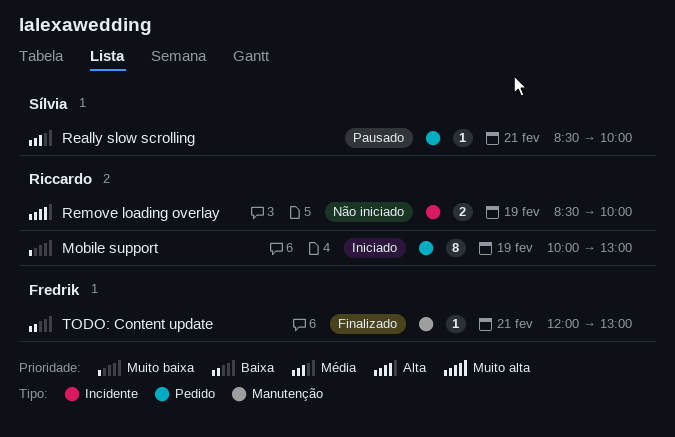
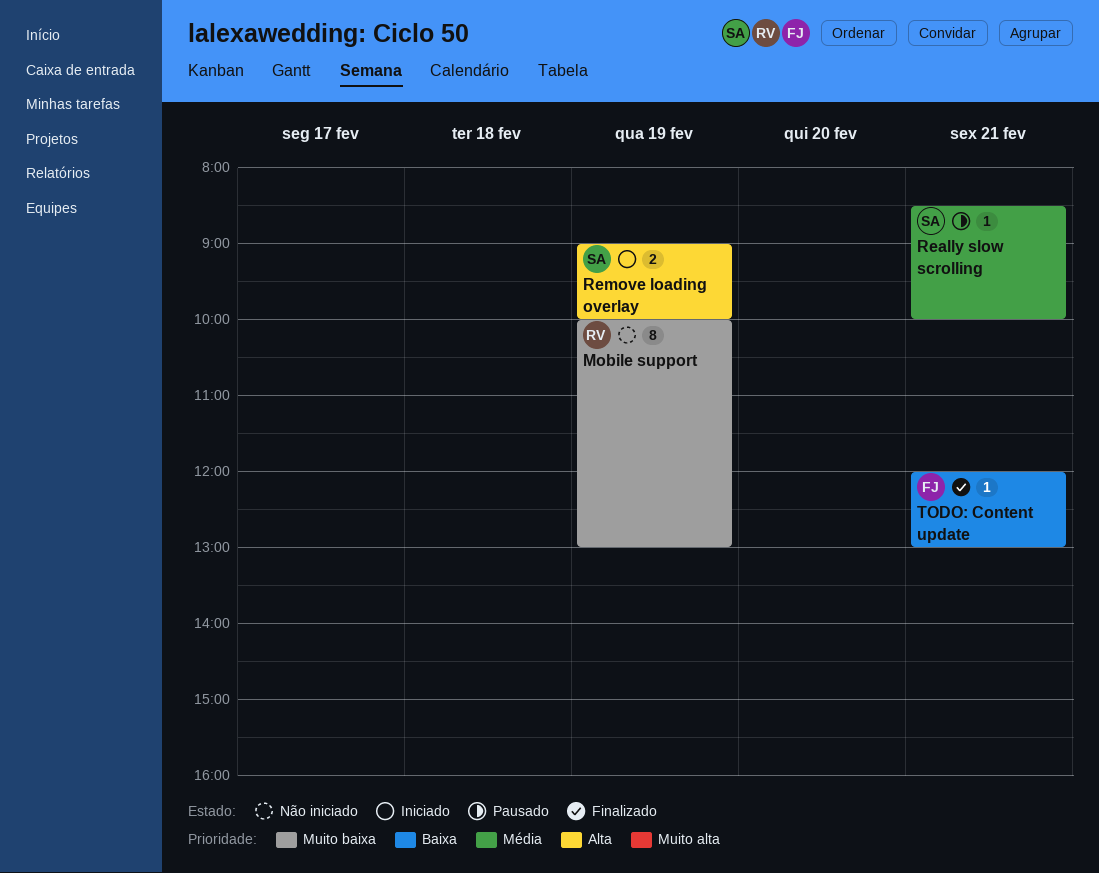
Mobile support, status: Iniciado -> Não iniciado
Remove loading overlay, status: Não iniciado -> Iniciado
Remove loading overlay, owner: Riccardo -> Sílvia
Remove loading overlay, begins: 08:30 -> 09:00

